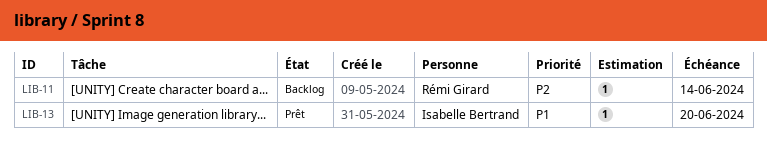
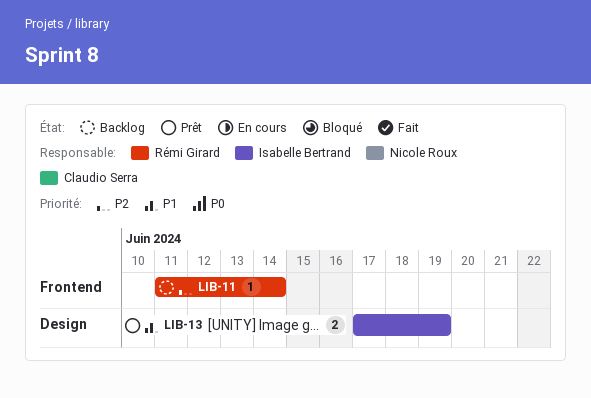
LIB-13, estimate: 1 -> 2
LIB-13, due: Jun 20 -> Jun 19

